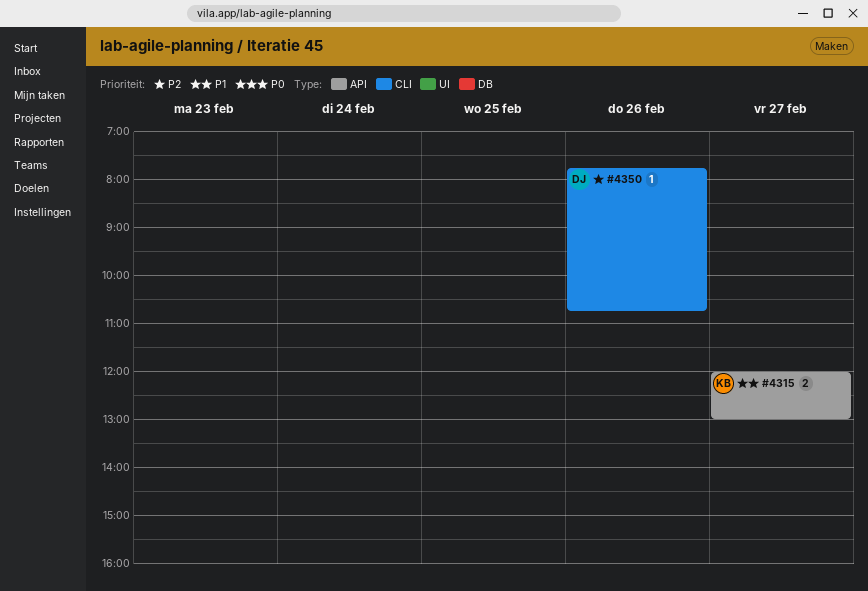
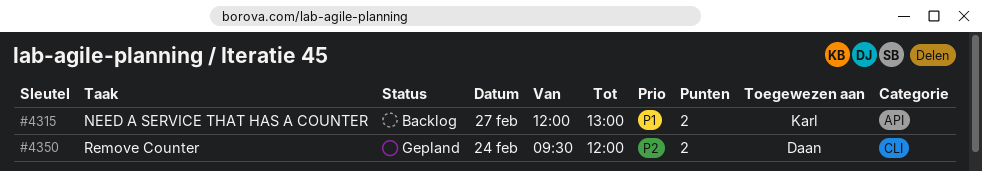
#4350, estimate: 1 -> 2
#4350, day: Feb 26 -> Feb 24
#4350, begins: 07:45 -> 09:30
#4350, ends: 10:45 -> 12:00

